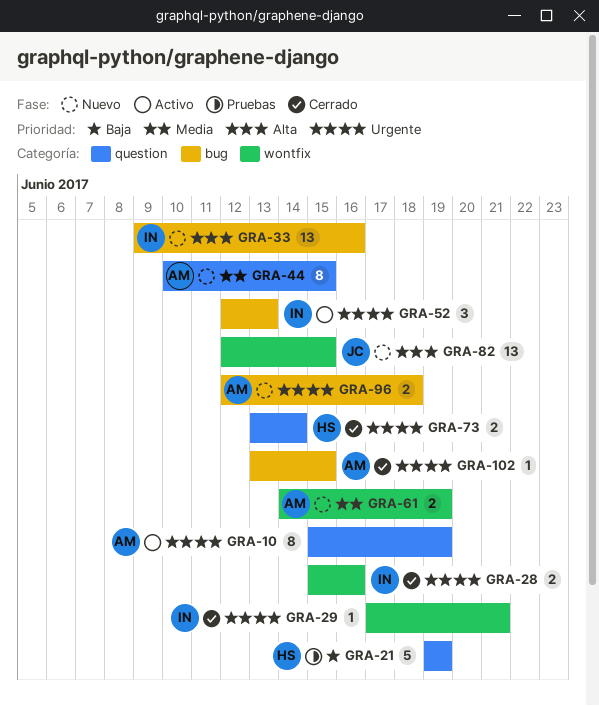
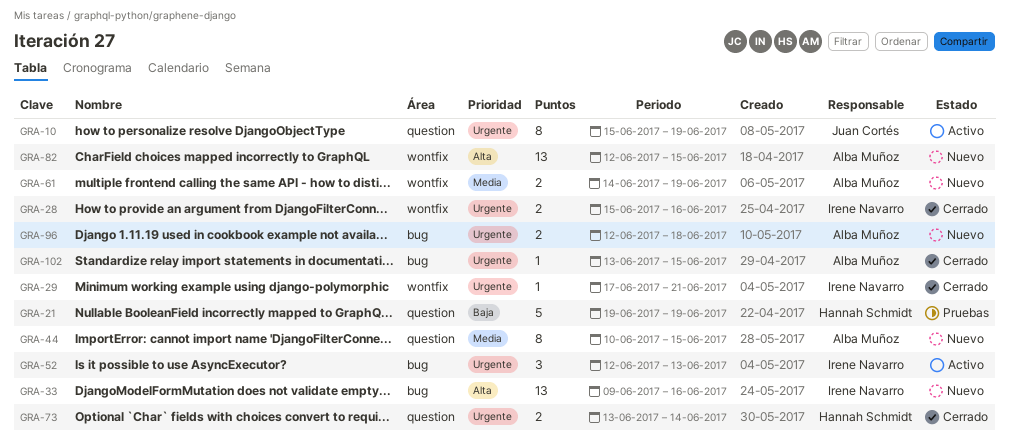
GRA-10, owner: Alba Muñoz -> Juan Cortés
GRA-82, owner: Juan Cortés -> Alba Muñoz

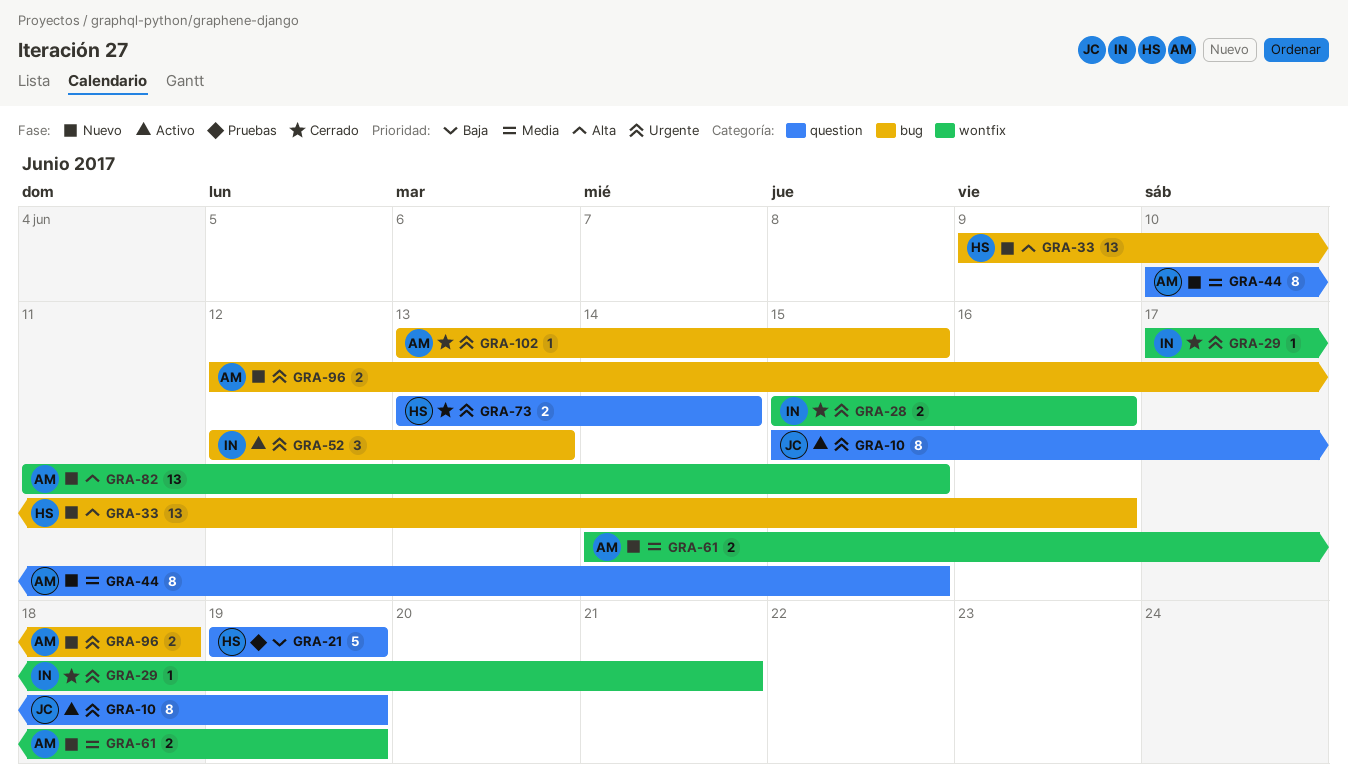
GRA-33, owner: Irene Navarro -> Hannah Schmidt
GRA-82, start: Jun 12 -> Jun 11

